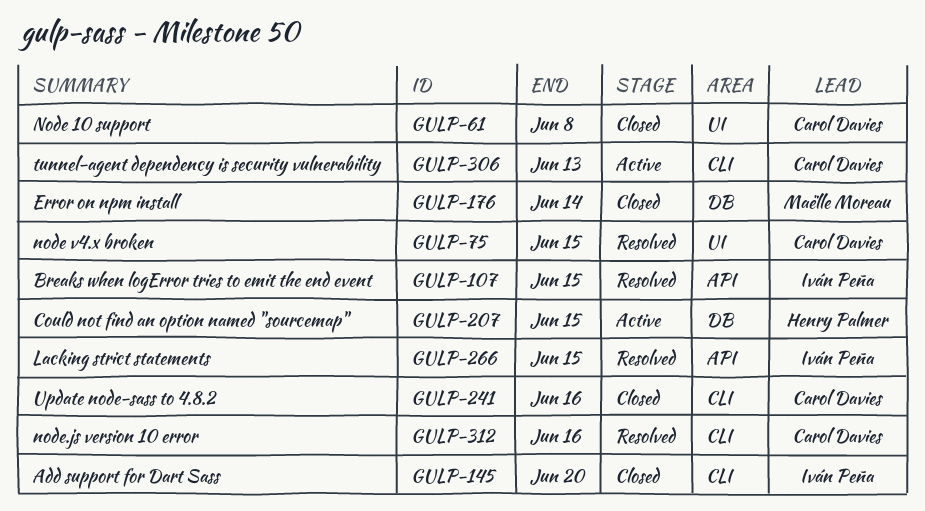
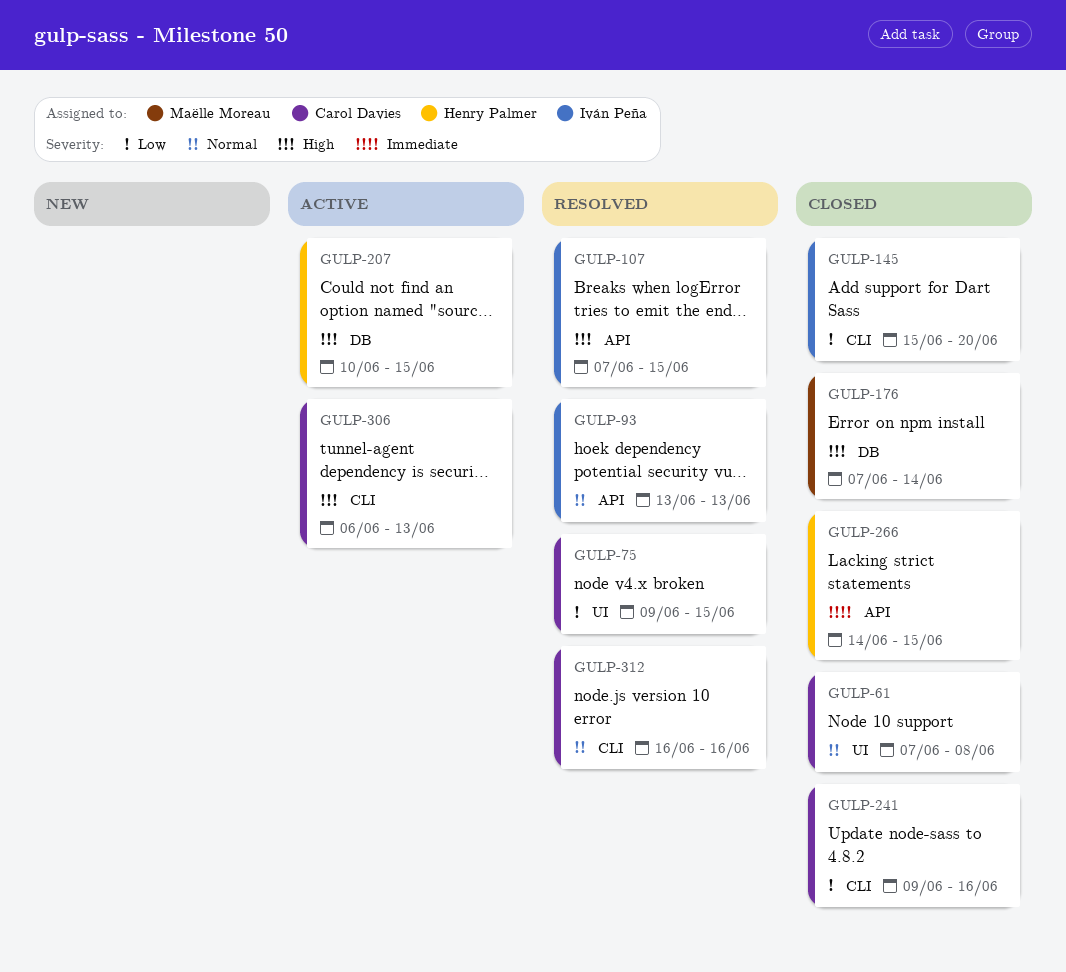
GULP-93: none -> present
GULP-266, status: Resolved -> Closed
GULP-266, owner: Iván Peña -> Henry Palmer

